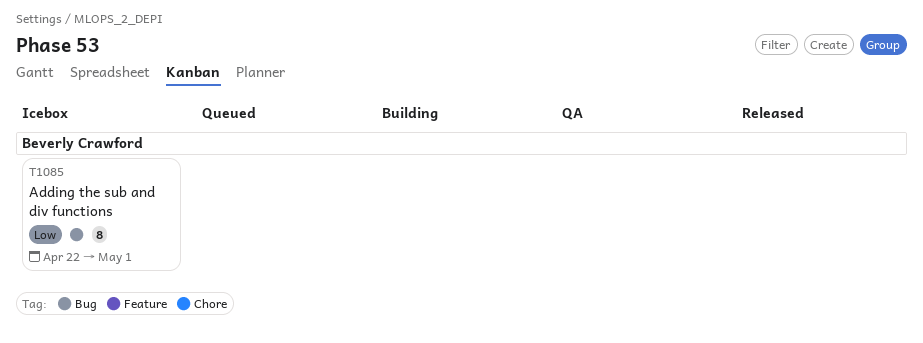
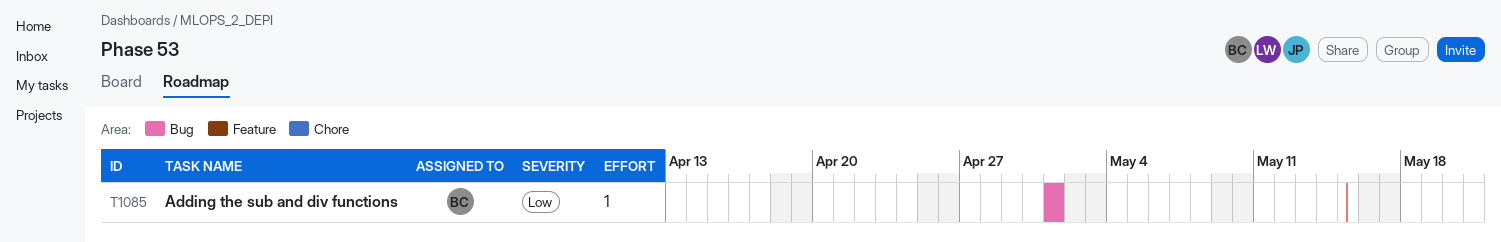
T1085, estimate: 8 -> 1
T1085, start: Apr 22 -> May 1

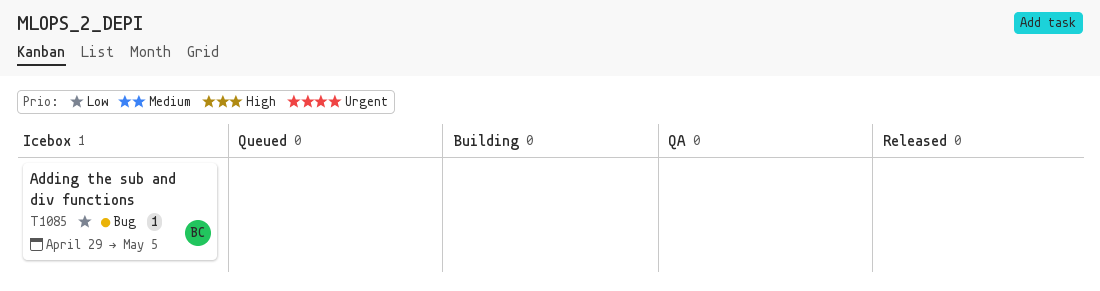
T1085, start: May 1 -> Apr 29
T1085, due: May 1 -> May 5

